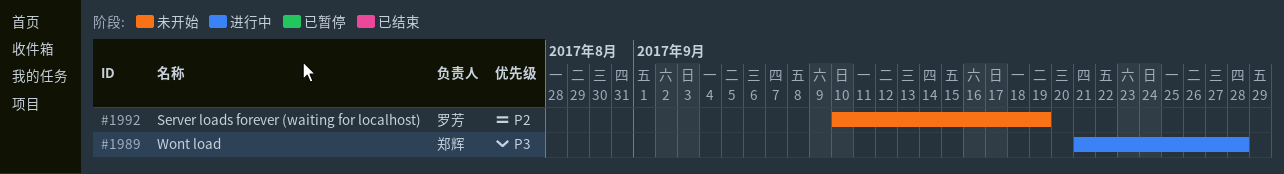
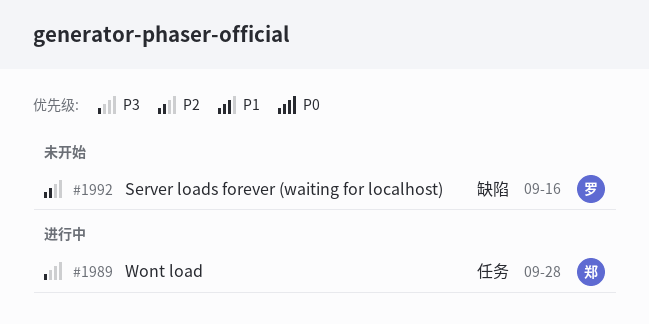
#1992, due: Sep 19 -> Sep 16

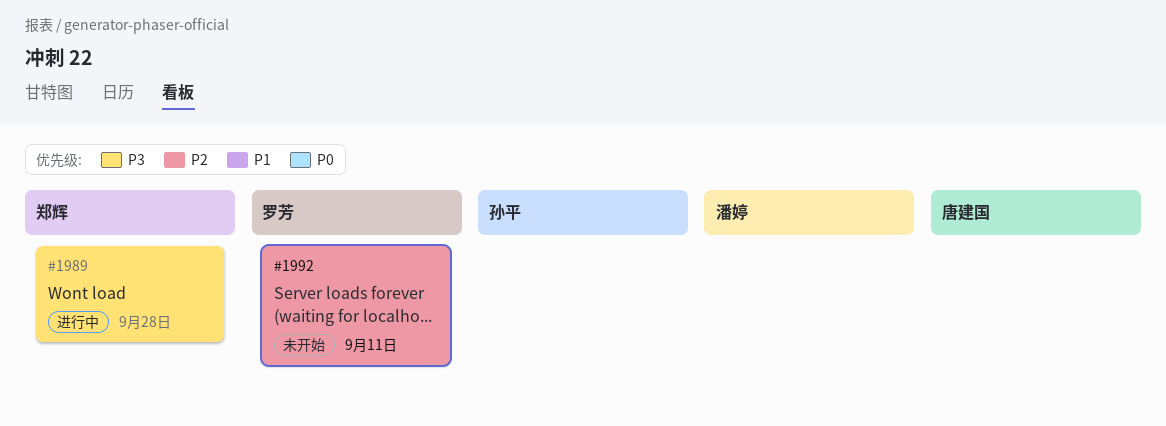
#1992, due: Sep 16 -> Sep 11

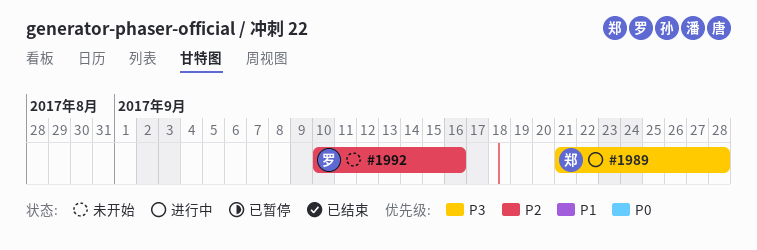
#1992, due: Sep 11 -> Sep 16

